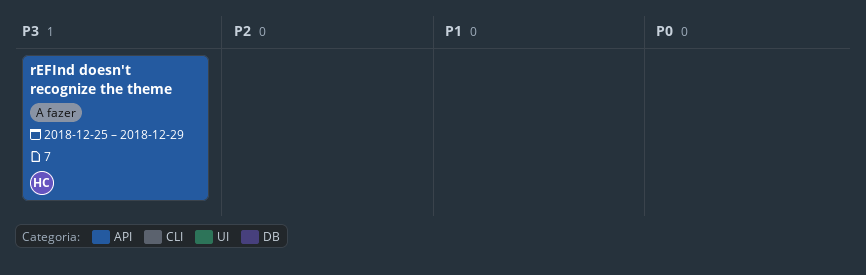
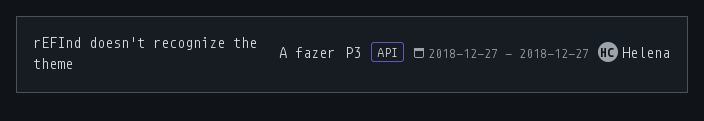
rEFInd doesn't recognize the theme, start: Dec 25 -> Dec 27
rEFInd doesn't recognize the theme, due: Dec 29 -> Dec 27

